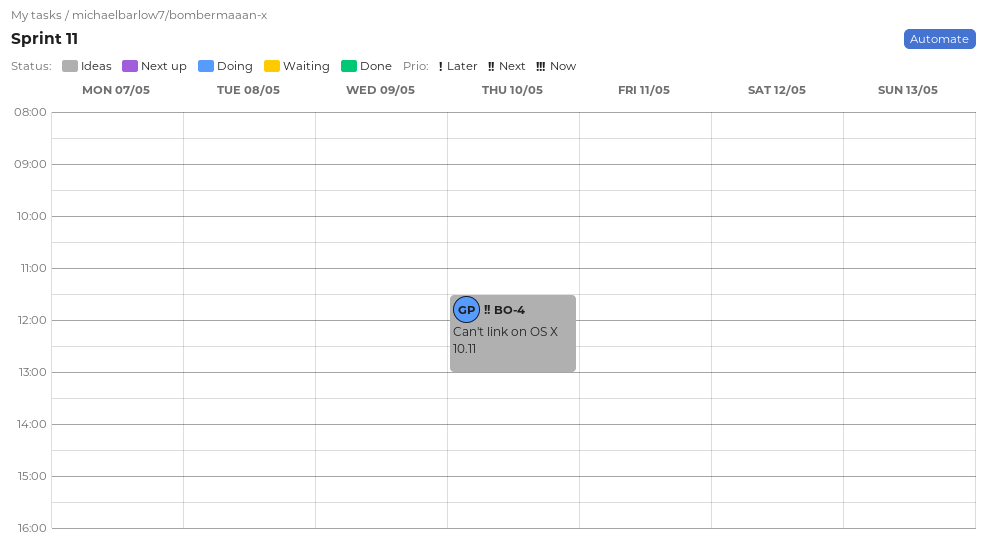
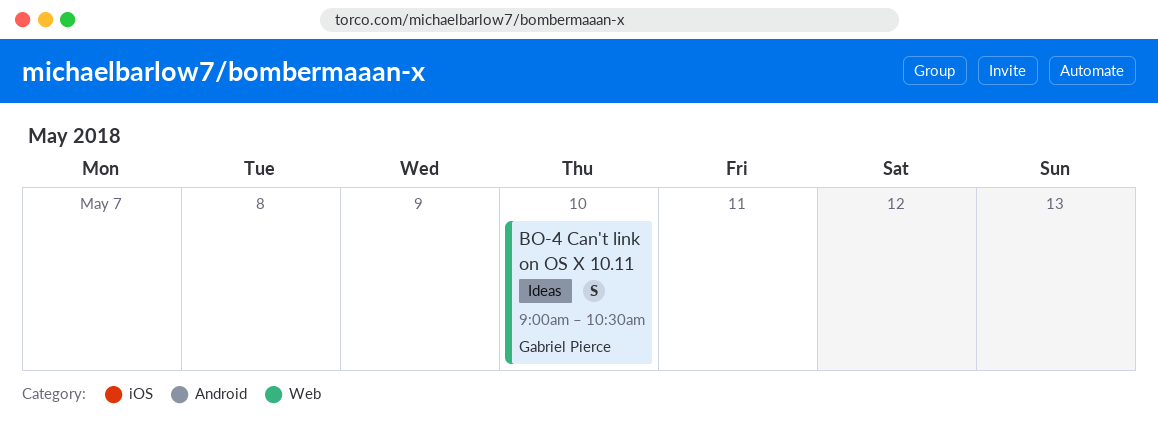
BO-4, begins: 11:30 -> 09:00
BO-4, ends: 13:00 -> 10:30

